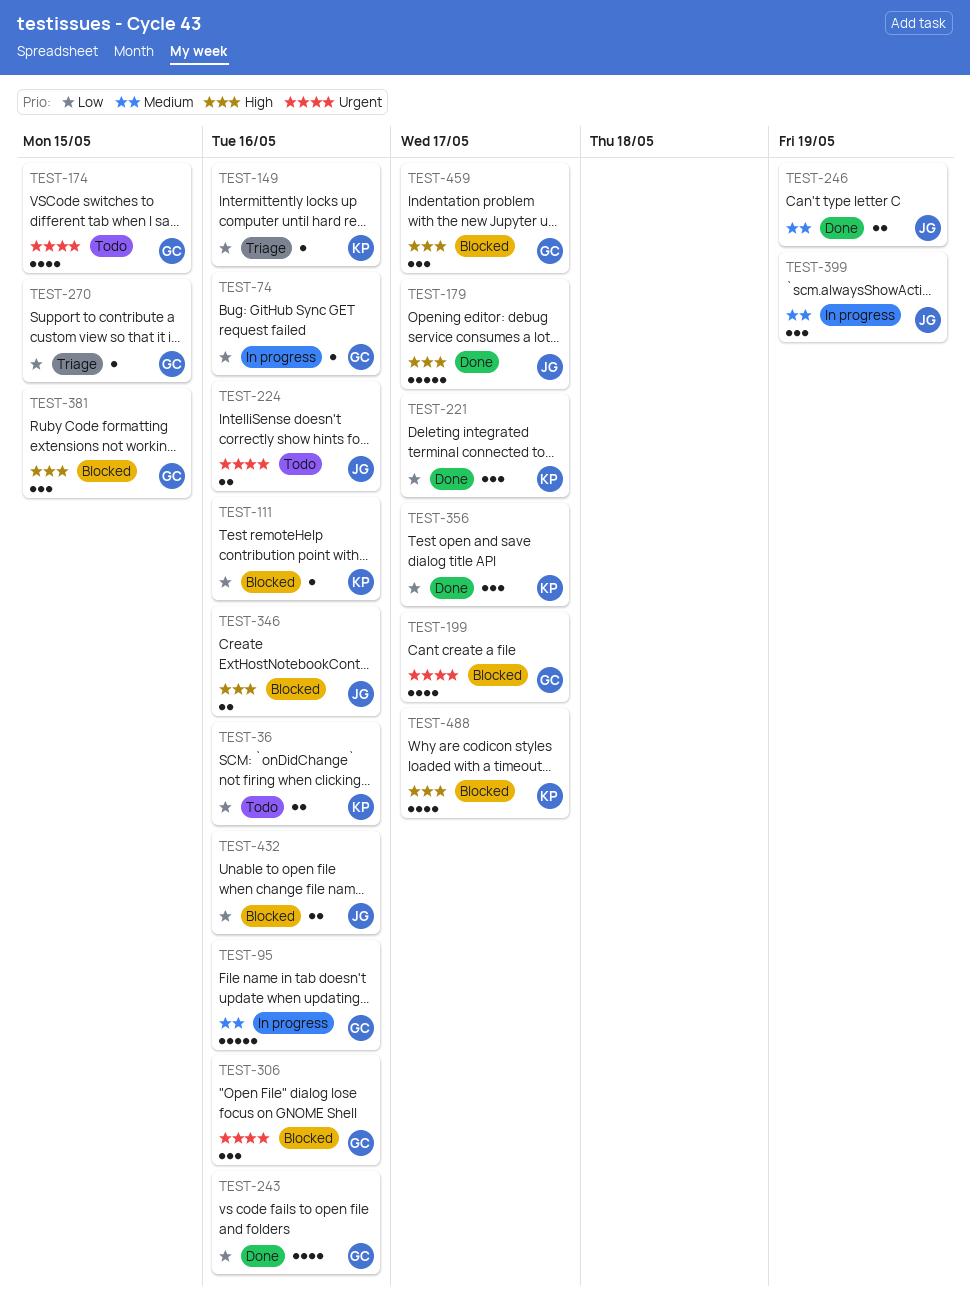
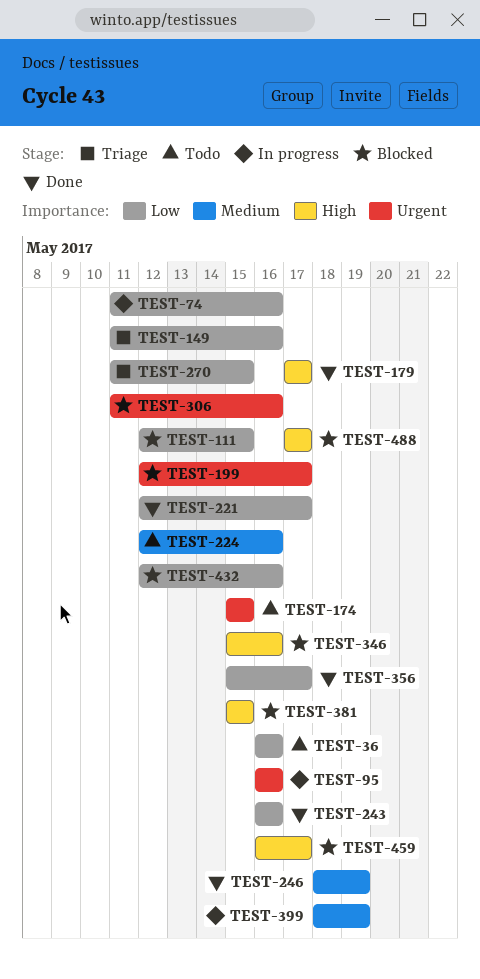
TEST-95, priority: Medium -> Urgent
TEST-111, due: May 16 -> May 15
TEST-224, priority: Urgent -> Medium

